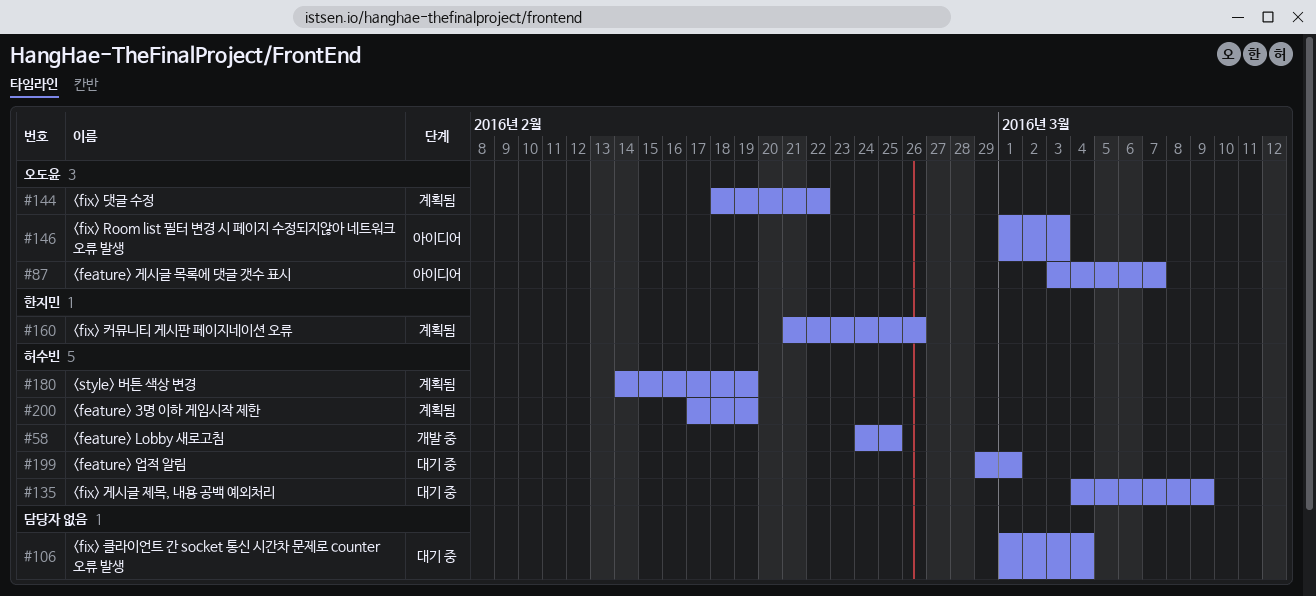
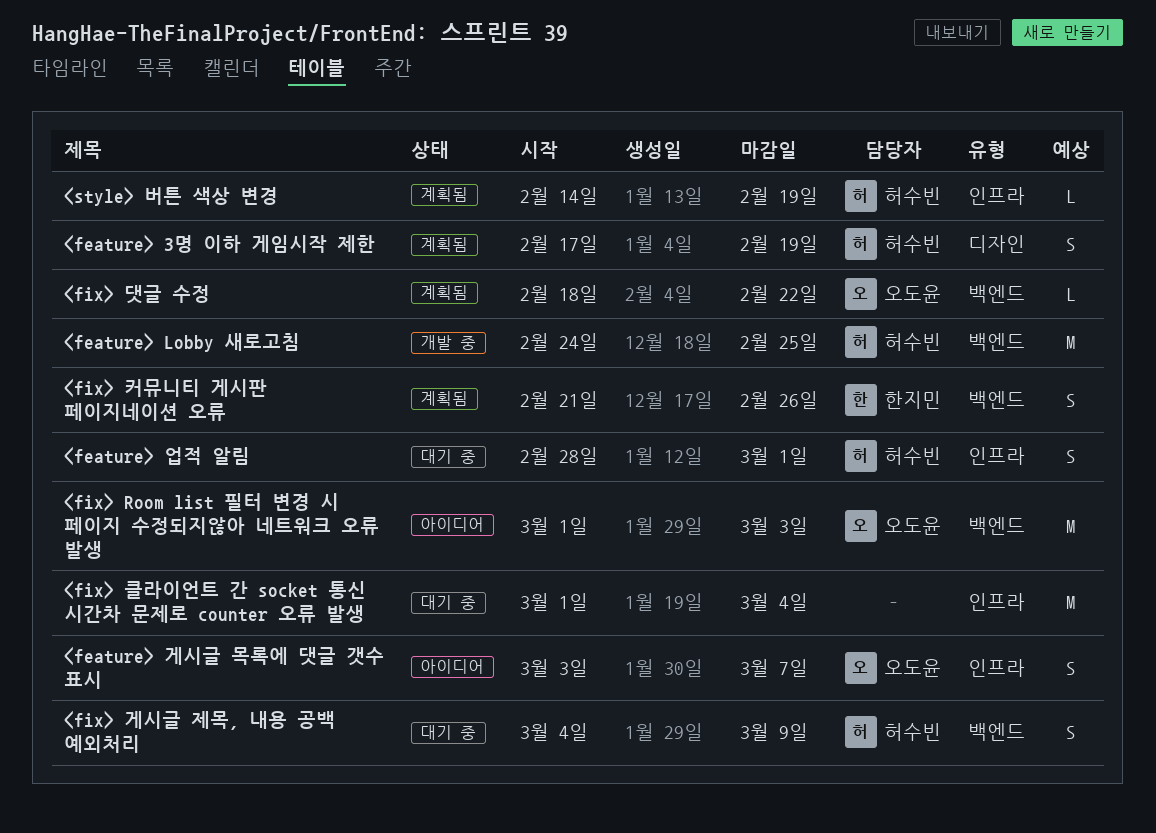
<feature> 업적 알림, start: Feb 29 -> Feb 28

